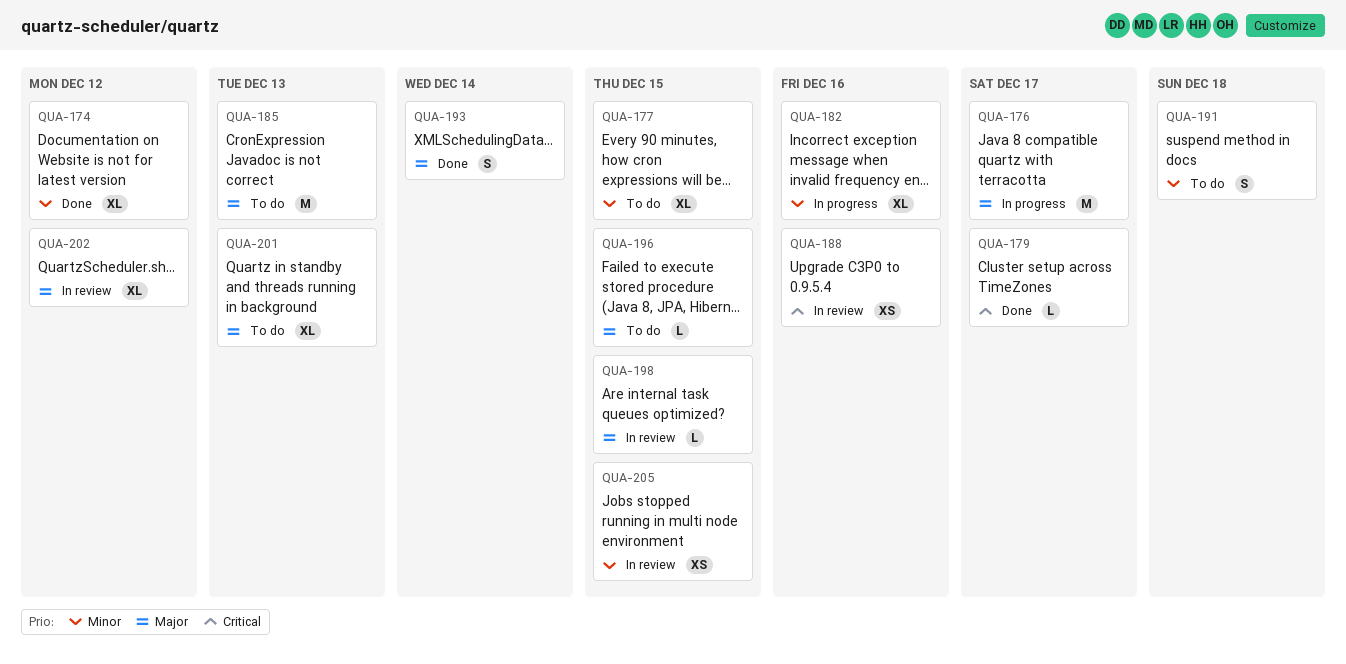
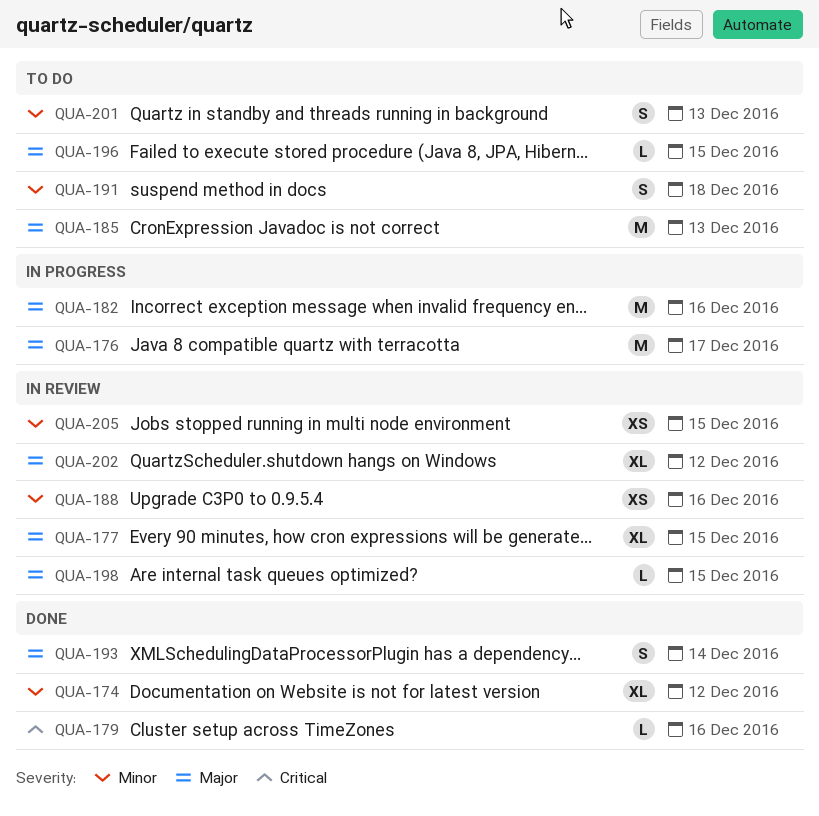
QUA-177, status: To do -> In review
QUA-177, priority: Minor -> Major
QUA-179, due: Dec 17 -> Dec 16
QUA-182, priority: Minor -> Major
QUA-182, estimate: XL -> M
QUA-188, priority: Critical -> Minor
QUA-201, priority: Major -> Minor
QUA-201, estimate: XL -> S

